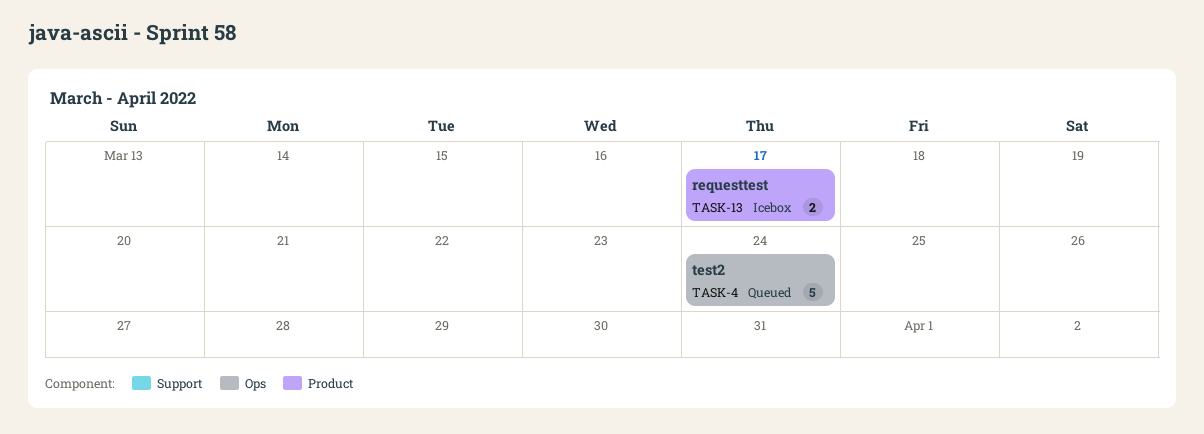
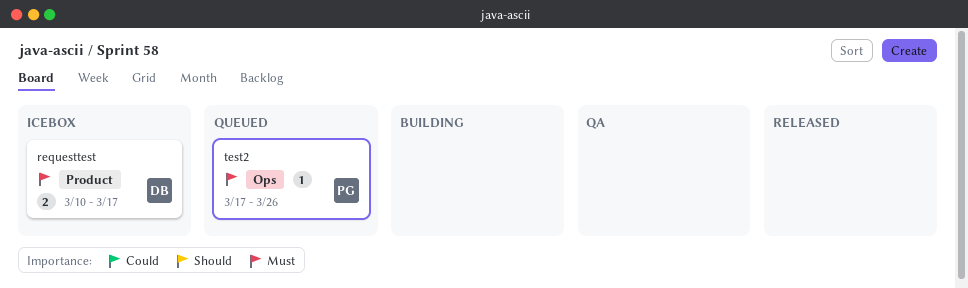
test2, estimate: 5 -> 1
test2, due: Mar 24 -> Mar 26

